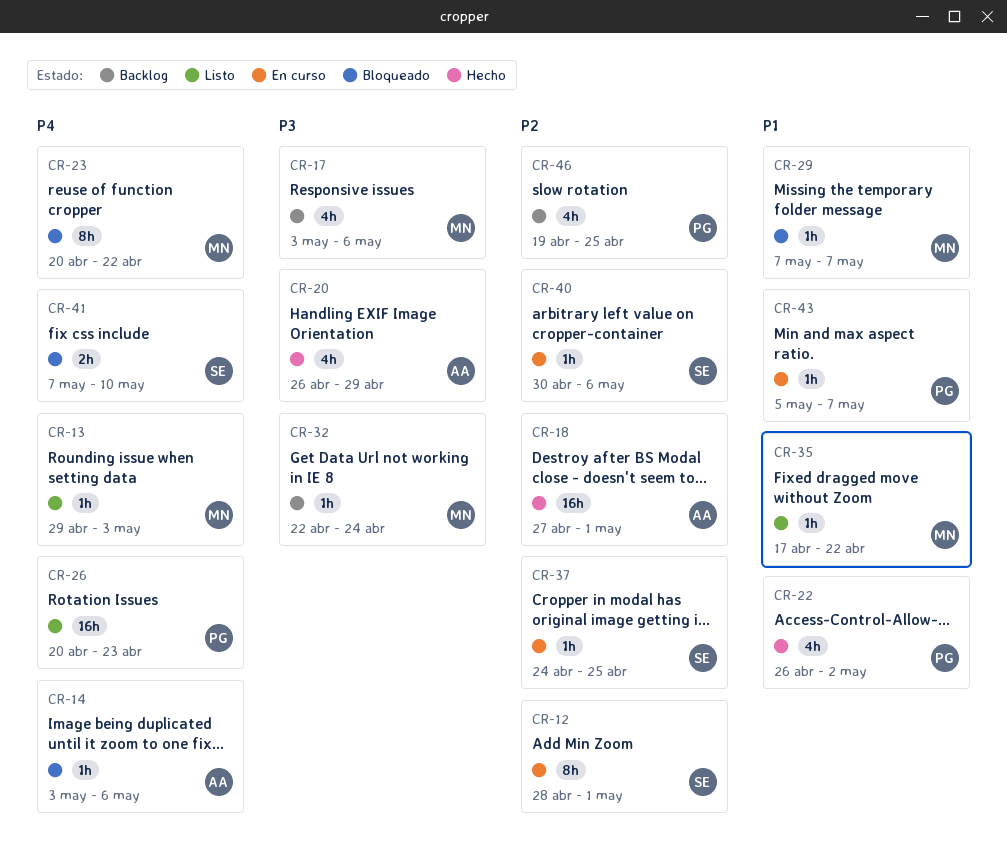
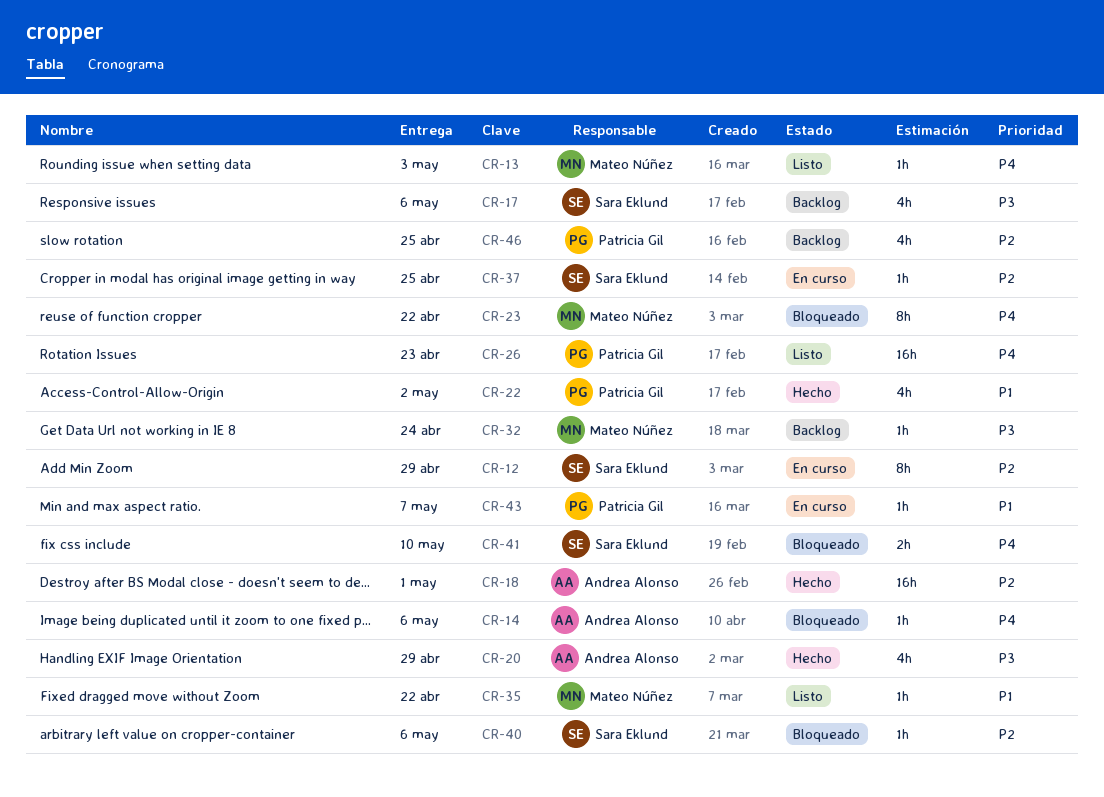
CR-12, due: May 1 -> Apr 29
CR-17, owner: Mateo Núñez -> Sara Eklund
CR-29: present -> none
CR-40, status: En curso -> Bloqueado

